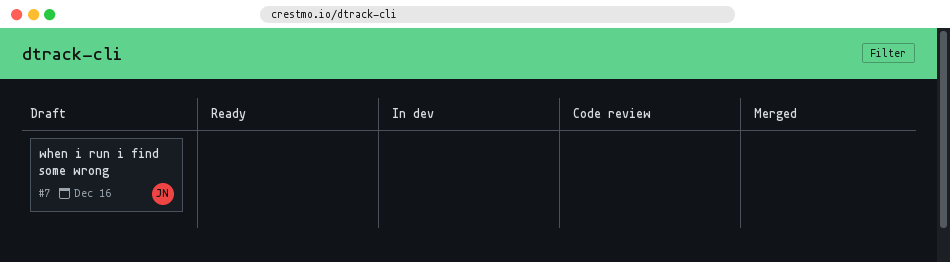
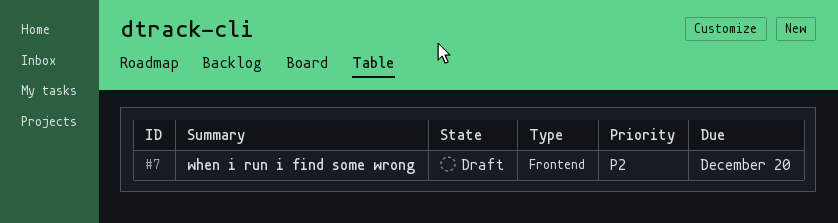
#7, due: Dec 16 -> Dec 20

